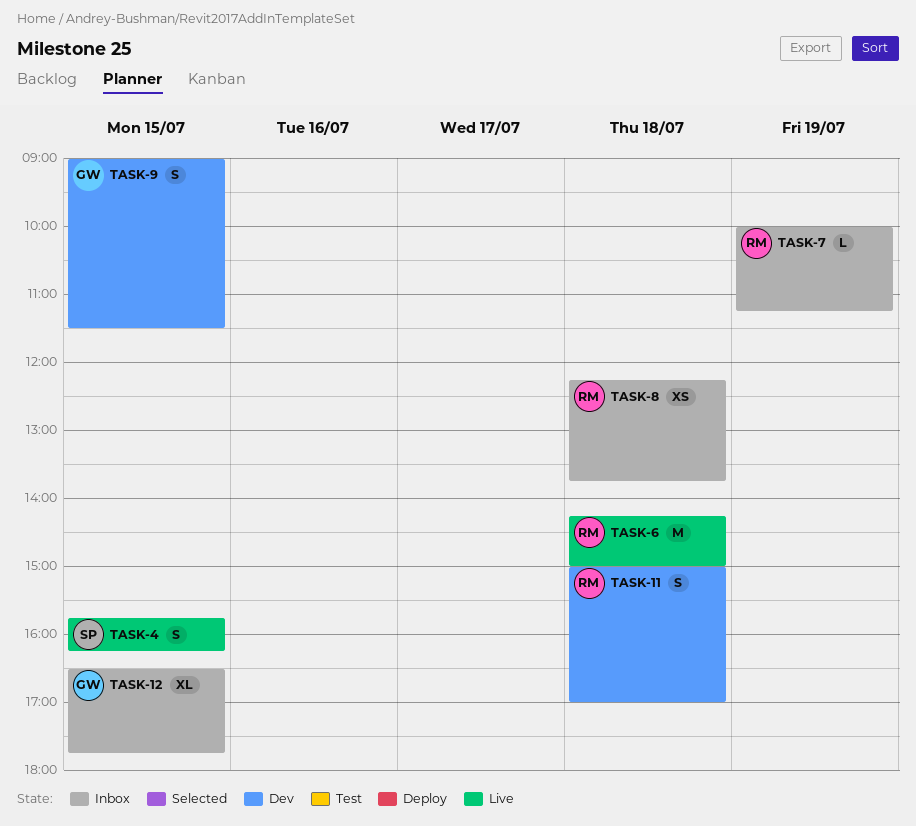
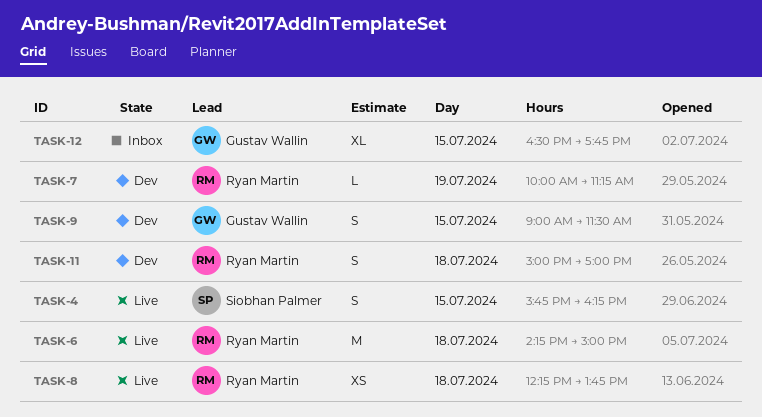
TASK-7, status: Inbox -> Dev
TASK-8, status: Inbox -> Live

